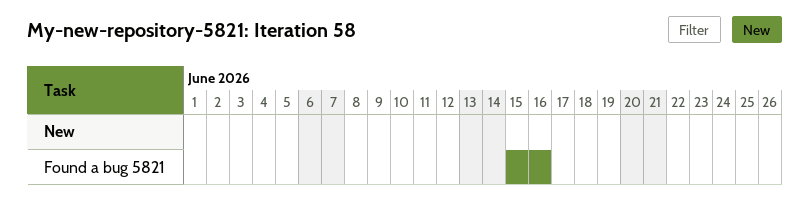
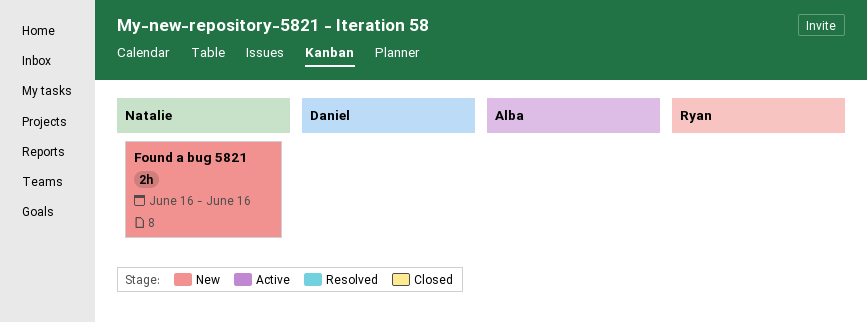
Found a bug 5821, start: Jun 15 -> Jun 16

